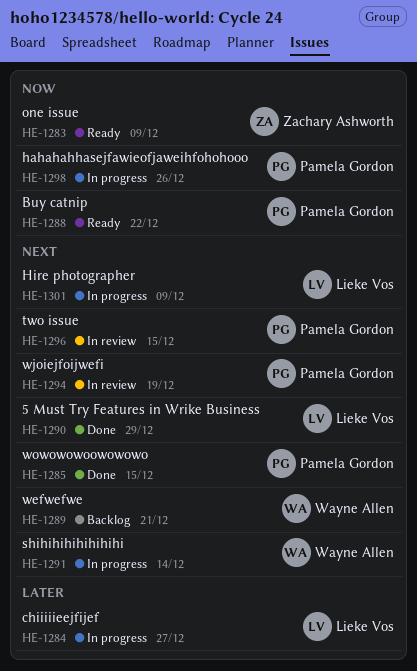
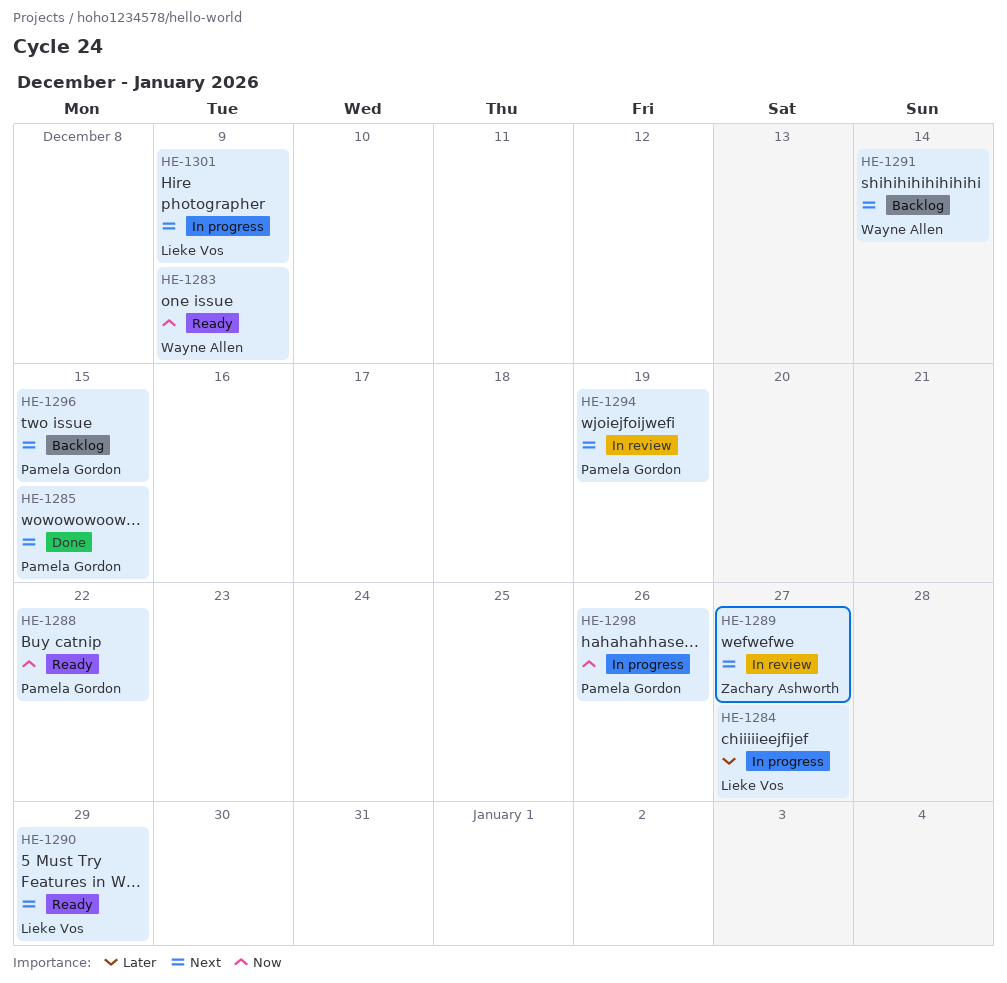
HE-1283, owner: Zachary Ashworth -> Wayne Allen
HE-1289, status: Backlog -> In review
HE-1289, owner: Wayne Allen -> Zachary Ashworth
HE-1289, due: Dec 21 -> Dec 27
HE-1290, status: Done -> Ready
HE-1291, status: In progress -> Backlog
HE-1296, status: In review -> Backlog

